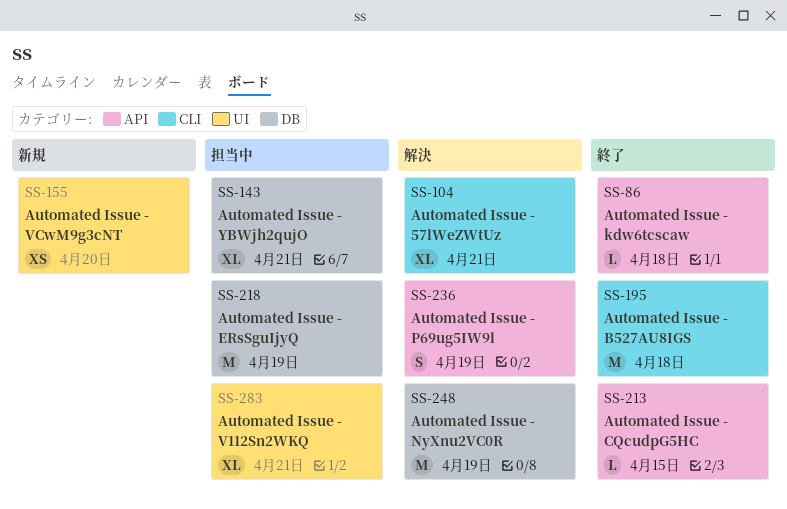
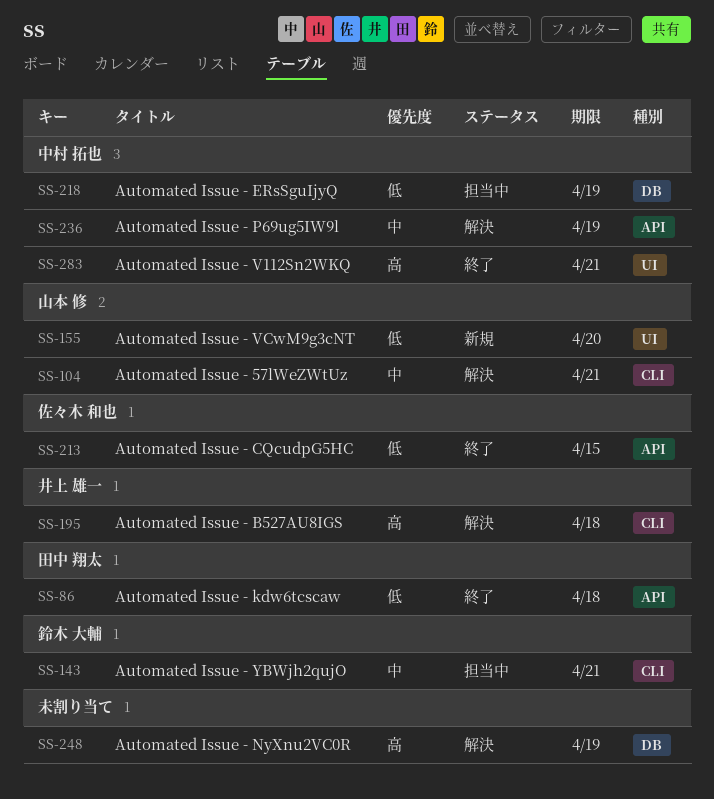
SS-143, label: DB -> CLI
SS-195, status: 終了 -> 解決
SS-283, status: 担当中 -> 終了

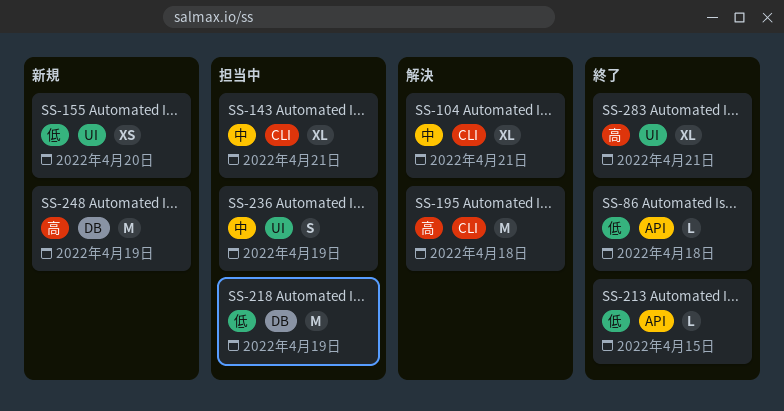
SS-236, status: 解決 -> 担当中
SS-236, label: API -> UI
SS-248, status: 解決 -> 新規

